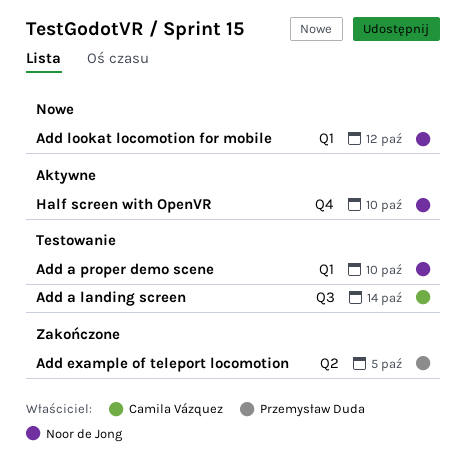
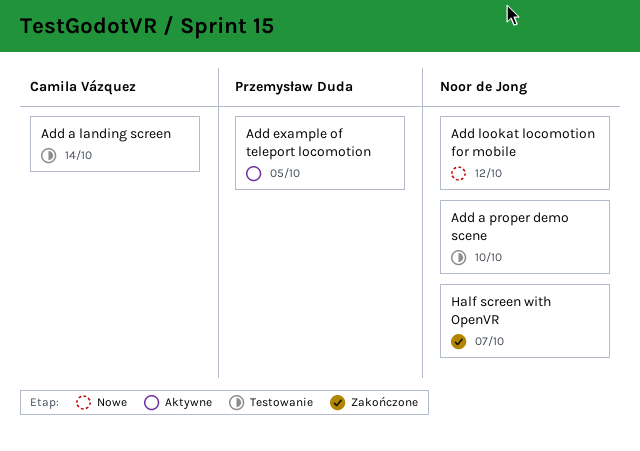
Add example of teleport locomotion, status: Zakończone -> Aktywne
Half screen with OpenVR, status: Aktywne -> Zakończone
Half screen with OpenVR, due: Oct 10 -> Oct 7

